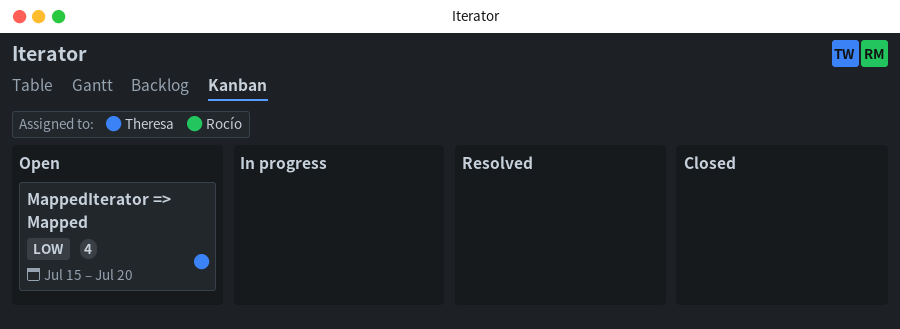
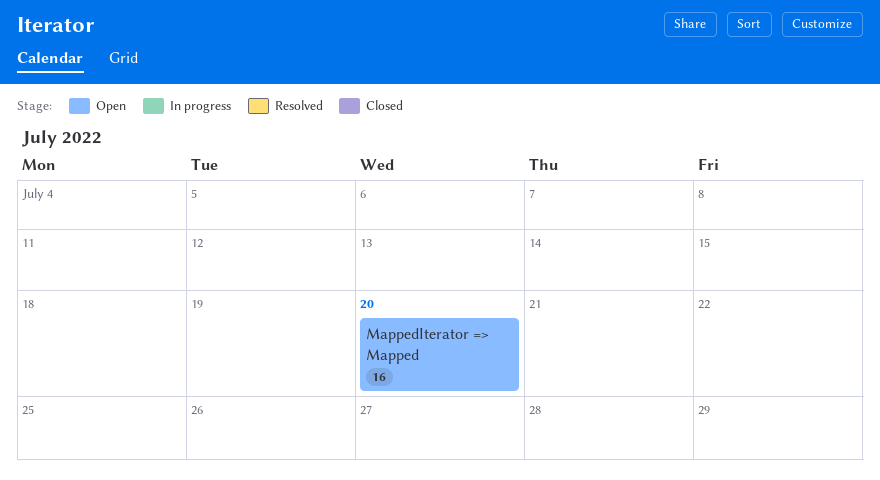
MappedIterator => Mapped, estimate: 4 -> 16

